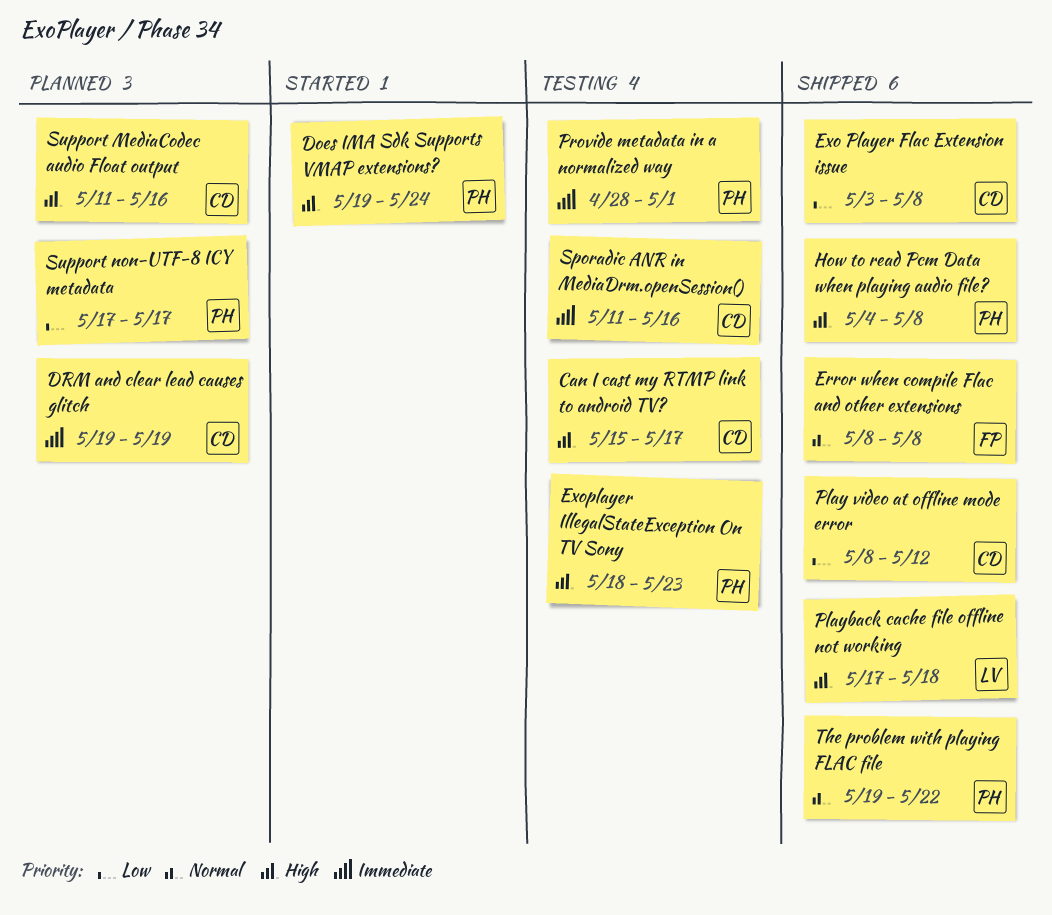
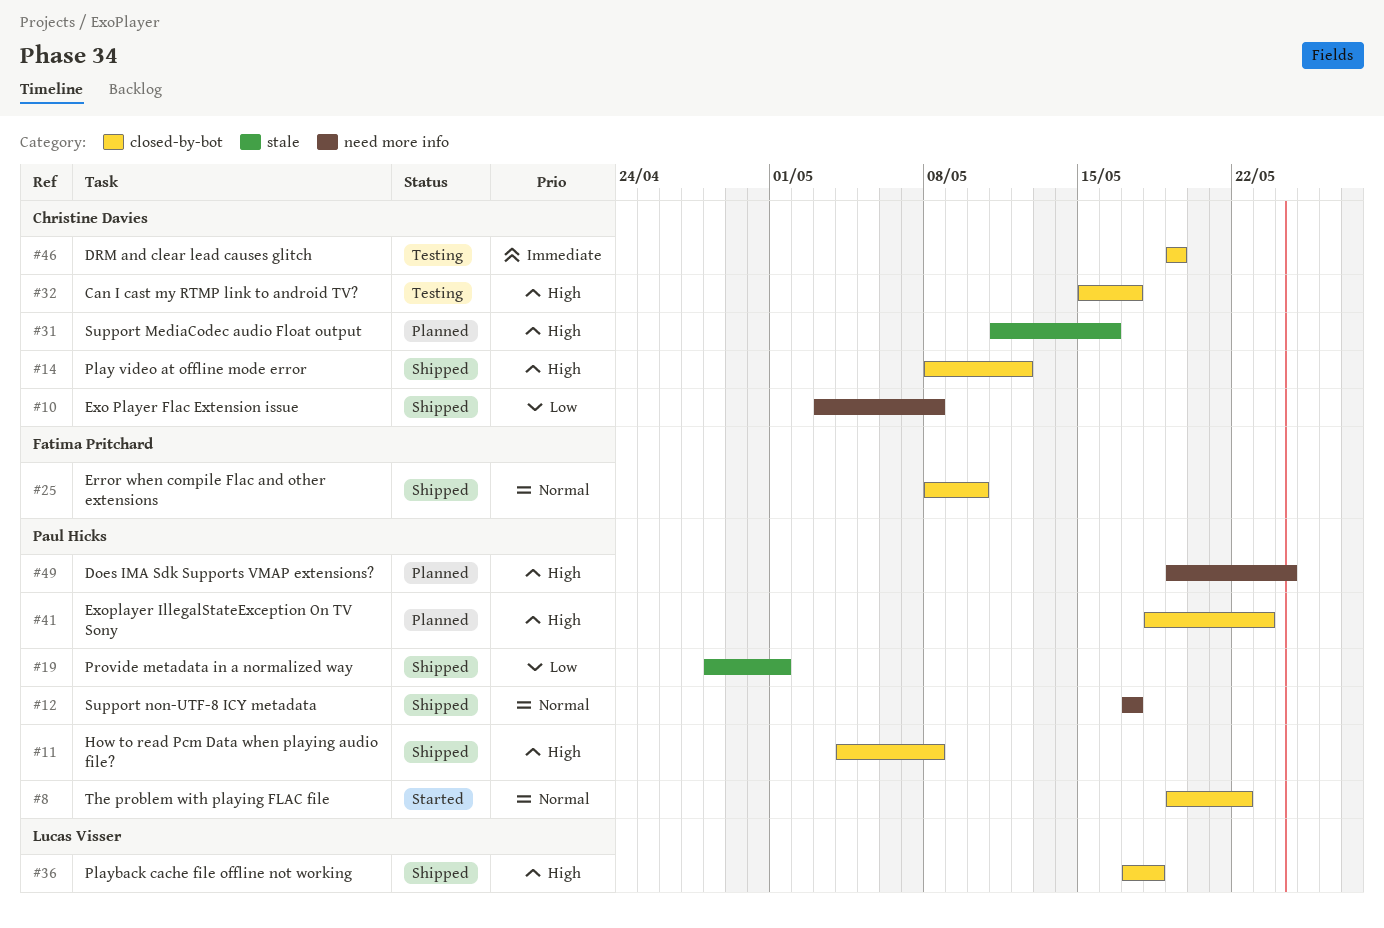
Does IMA Sdk Supports VMAP extensions?, status: Started -> Planned
DRM and clear lead causes glitch, status: Planned -> Testing
Error when compile Flac and other extensions, due: May 8 -> May 10
Exoplayer IllegalStateException On TV Sony, status: Testing -> Planned
Play video at offline mode error, priority: Low -> High
Provide metadata in a normalized way, status: Testing -> Shipped
Provide metadata in a normalized way, priority: Immediate -> Low
Sporadic ANR in MediaDrm.openSession(): present -> none
Support non-UTF-8 ICY metadata, status: Planned -> Shipped
Support non-UTF-8 ICY metadata, priority: Low -> Normal
The problem with playing FLAC file, status: Shipped -> Started

